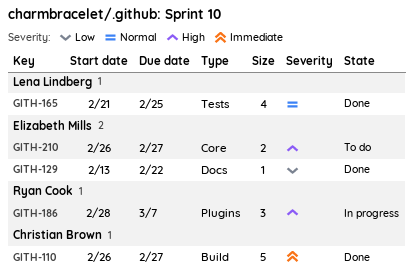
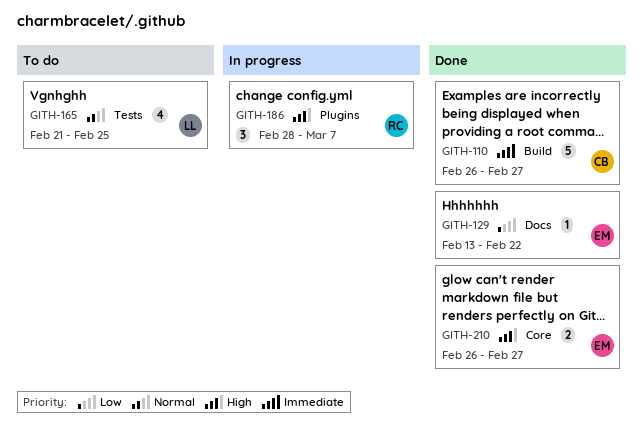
GITH-165, status: Done -> To do
GITH-210, status: To do -> Done

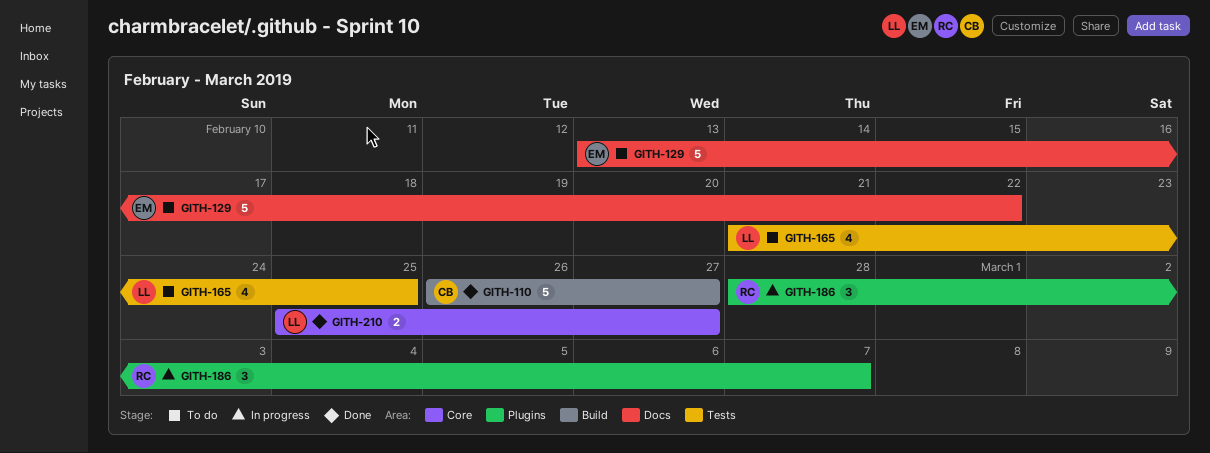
GITH-129, status: Done -> To do
GITH-129, estimate: 1 -> 5
GITH-210, owner: EM -> LL
GITH-210, start: Feb 26 -> Feb 25

